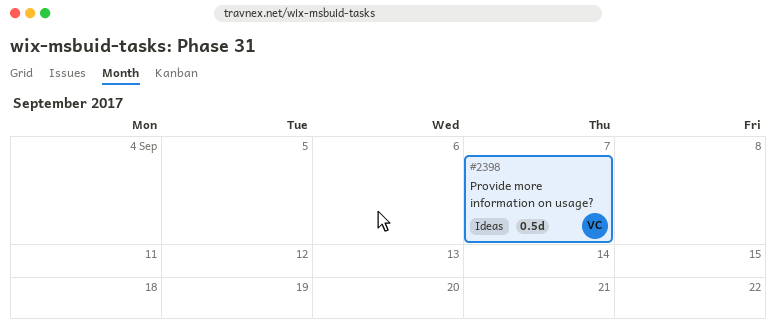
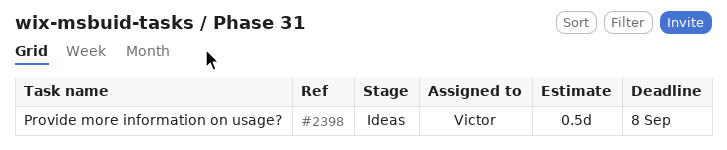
#2398, due: Sep 7 -> Sep 8

